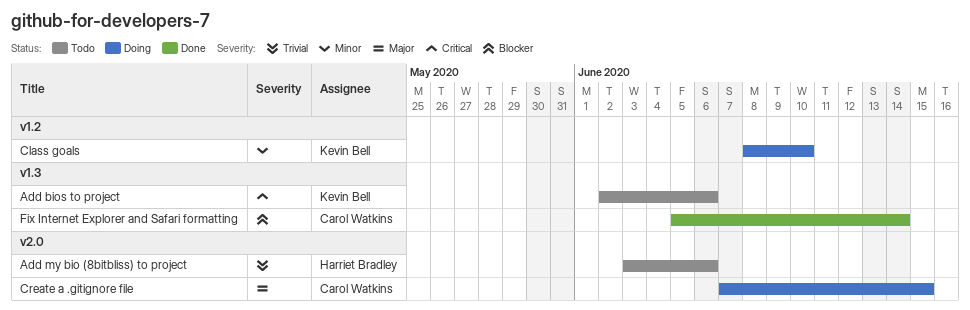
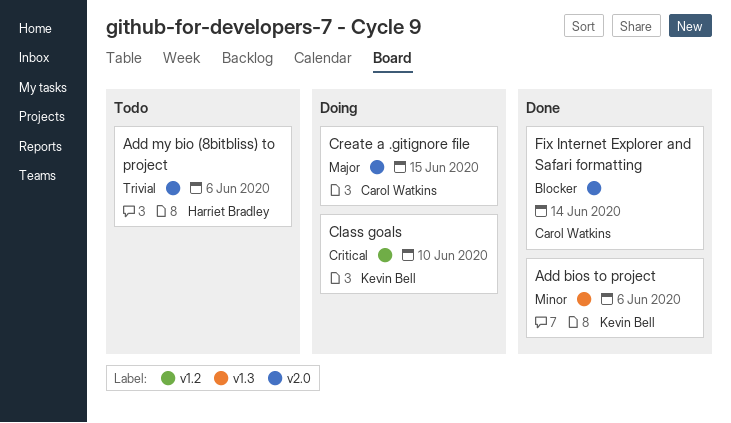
Add bios to project, status: Todo -> Done
Add bios to project, priority: Critical -> Minor
Class goals, priority: Minor -> Critical
Fix Internet Explorer and Safari formatting, label: v1.3 -> v2.0

